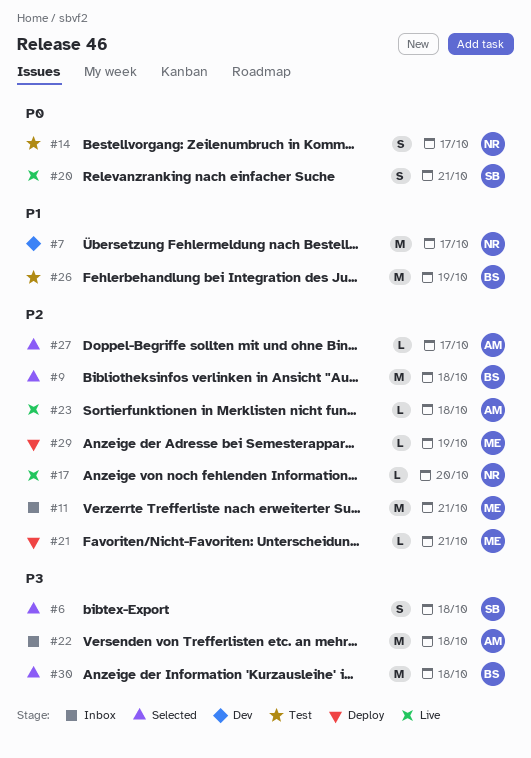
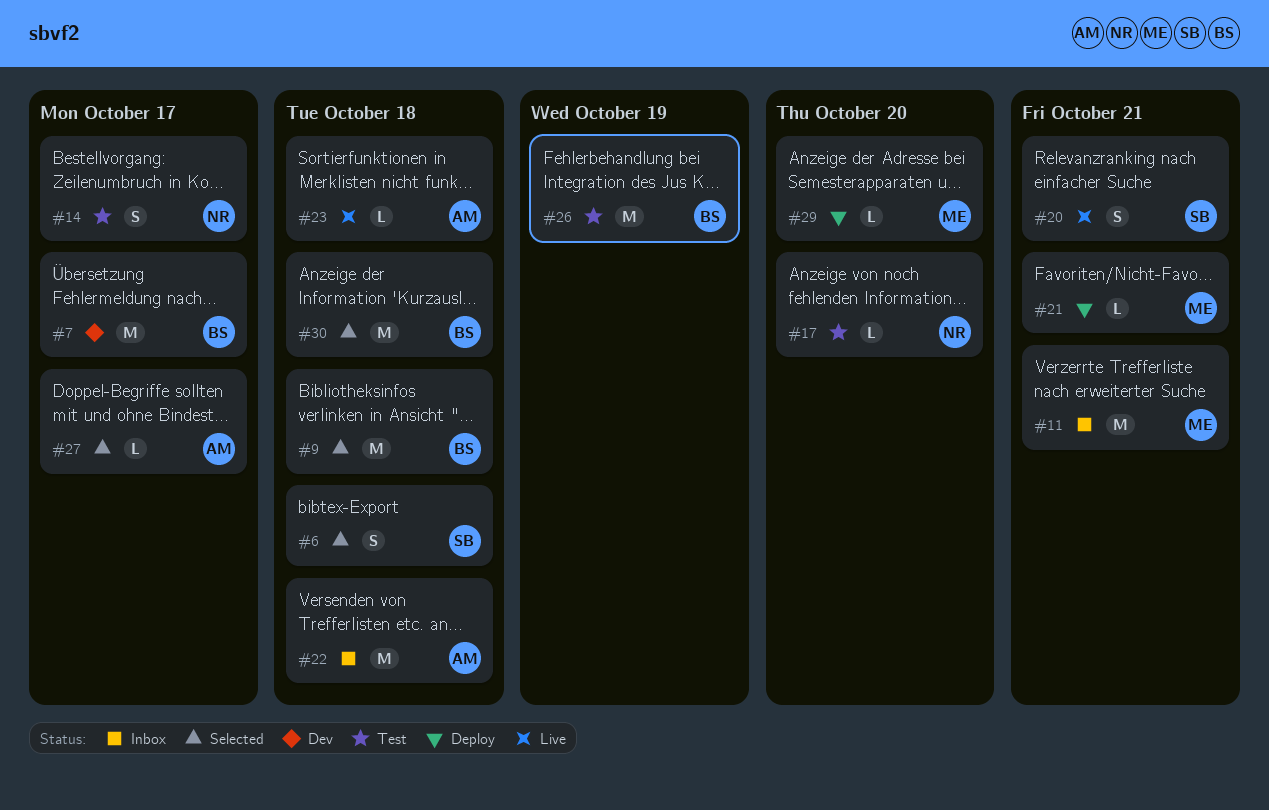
#7, owner: NR -> BS
#17, status: Live -> Test
#29, due: Oct 19 -> Oct 20

